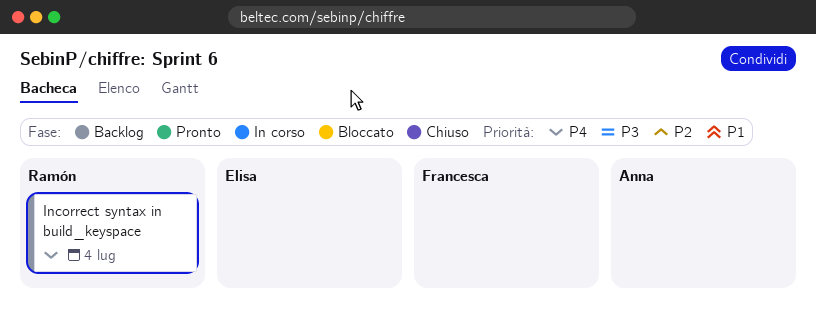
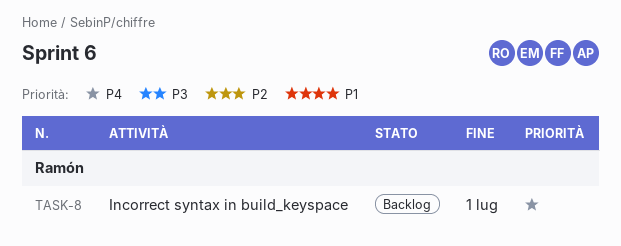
Incorrect syntax in build_keyspace, due: Jul 4 -> Jul 1

